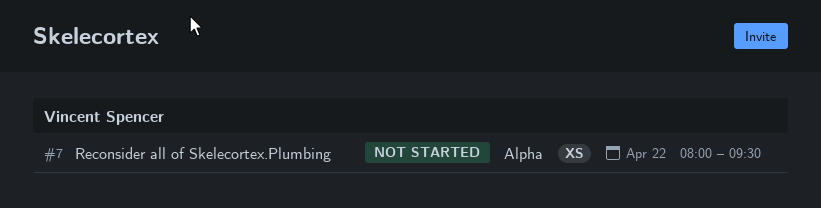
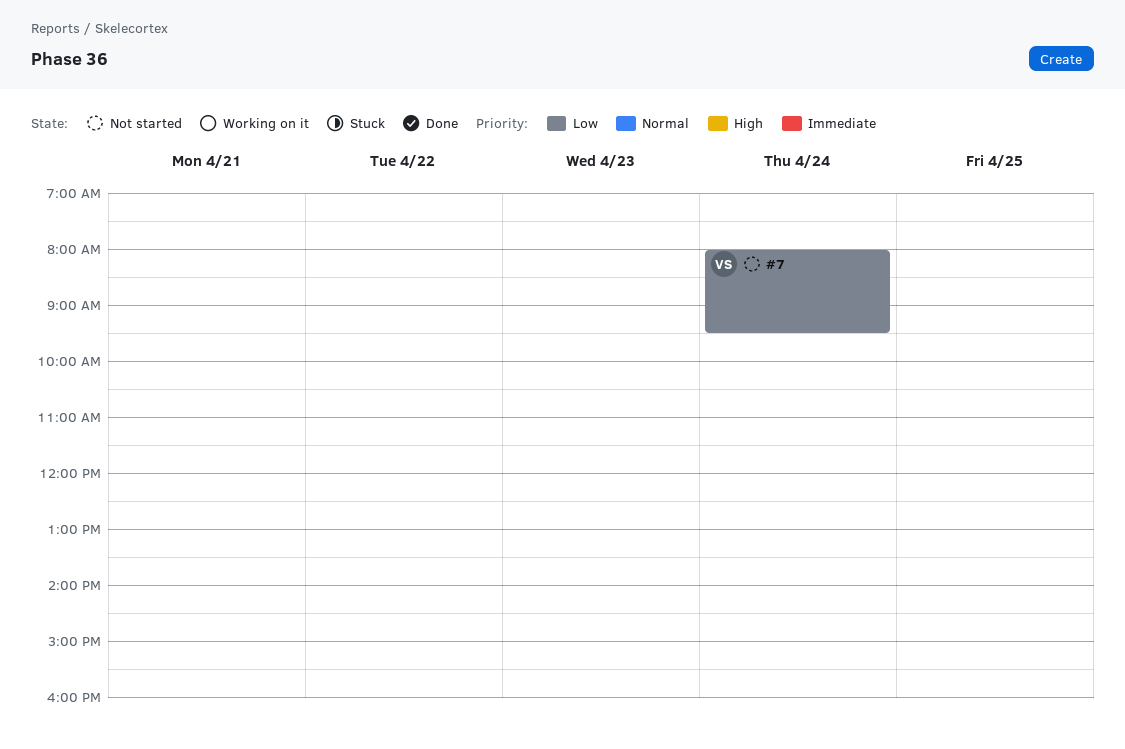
#7, day: Apr 22 -> Apr 24

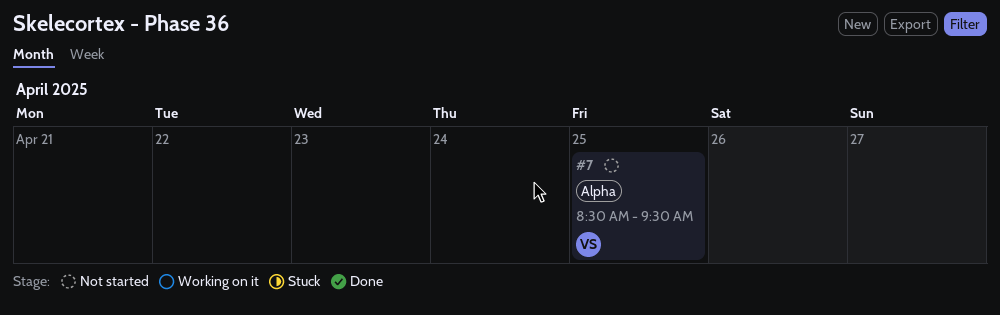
#7, day: Apr 24 -> Apr 25
#7, begins: 08:00 -> 08:30

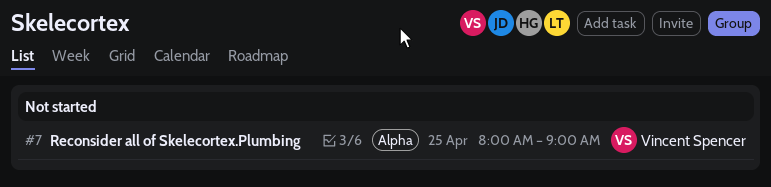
#7, begins: 08:30 -> 08:00
#7, ends: 09:30 -> 09:00

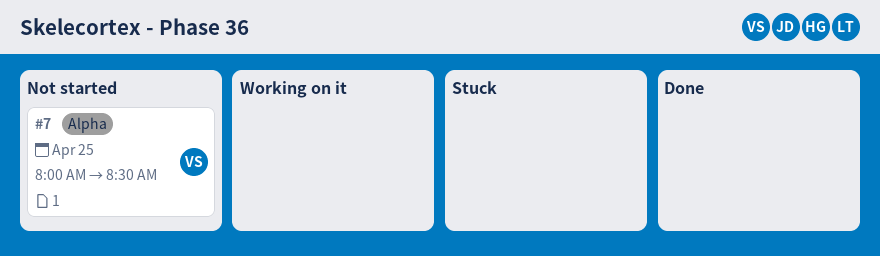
#7, ends: 09:00 -> 08:30

